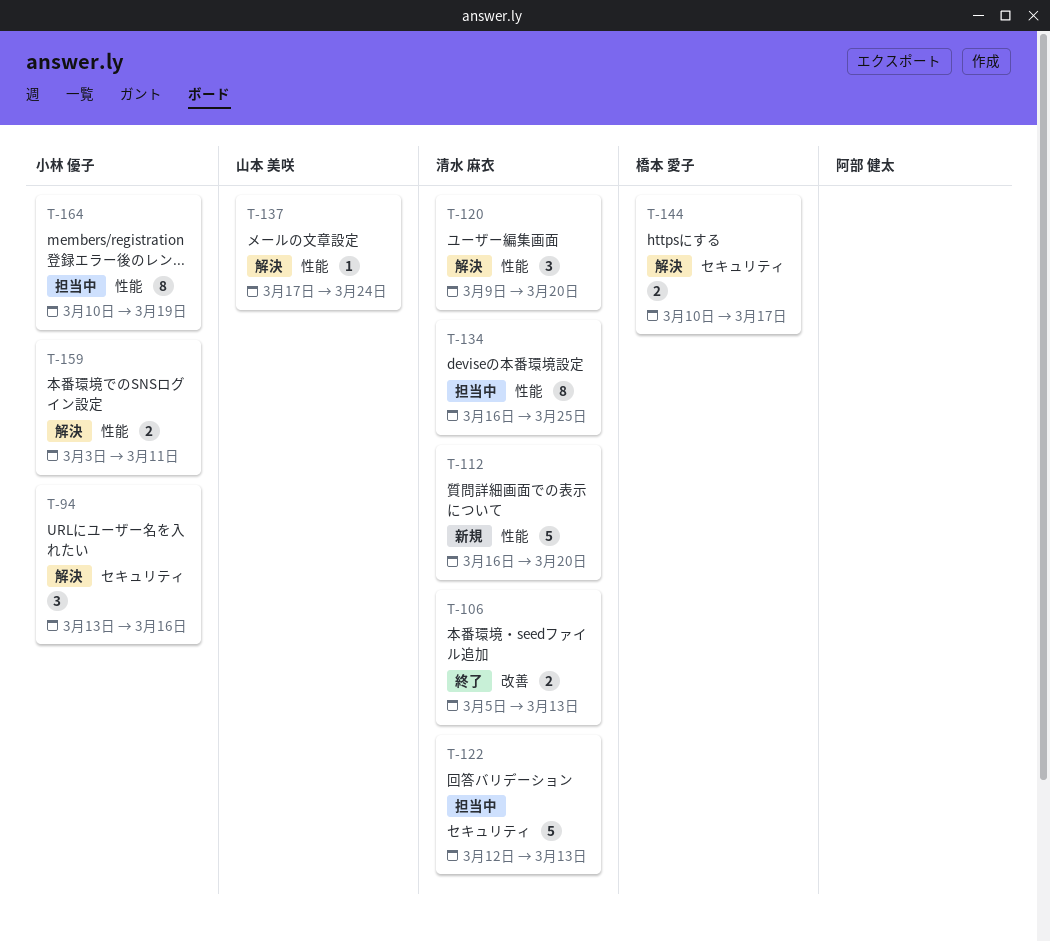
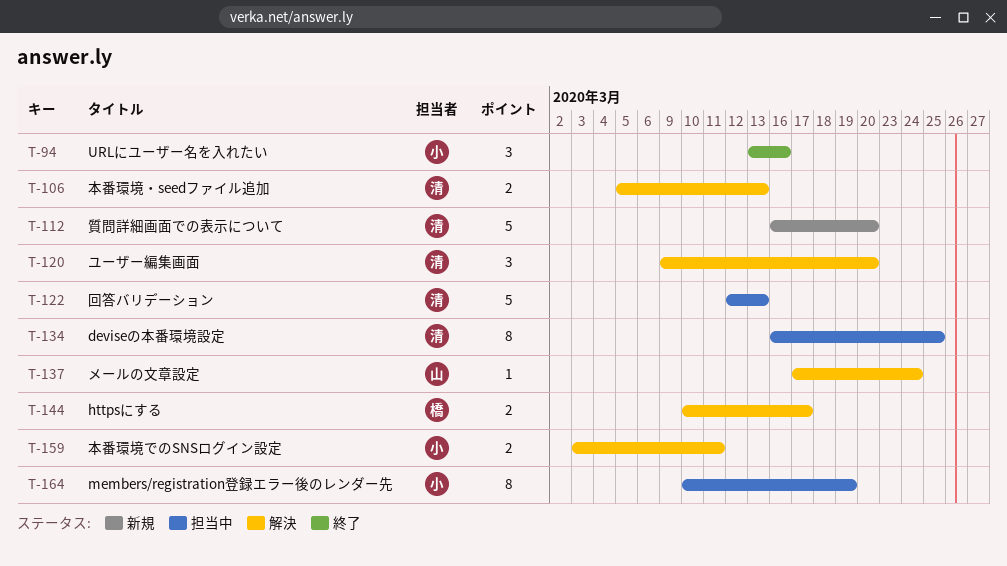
T-94, status: 解決 -> 終了
T-106, status: 終了 -> 解決

